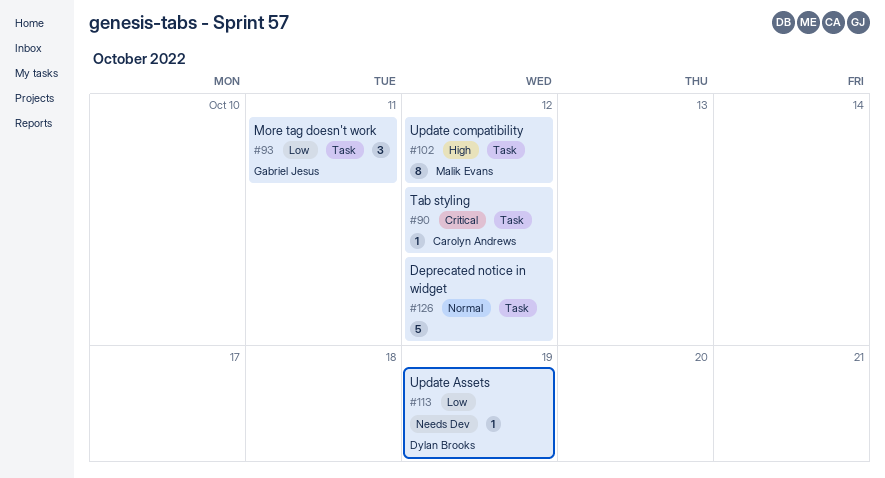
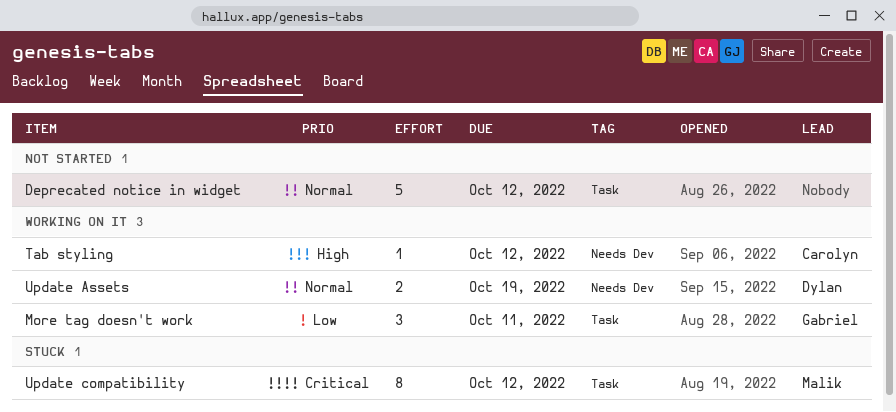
Tab styling, priority: Critical -> High
Tab styling, label: Task -> Needs Dev
Update Assets, priority: Low -> Normal
Update Assets, estimate: 1 -> 2
Update compatibility, priority: High -> Critical

